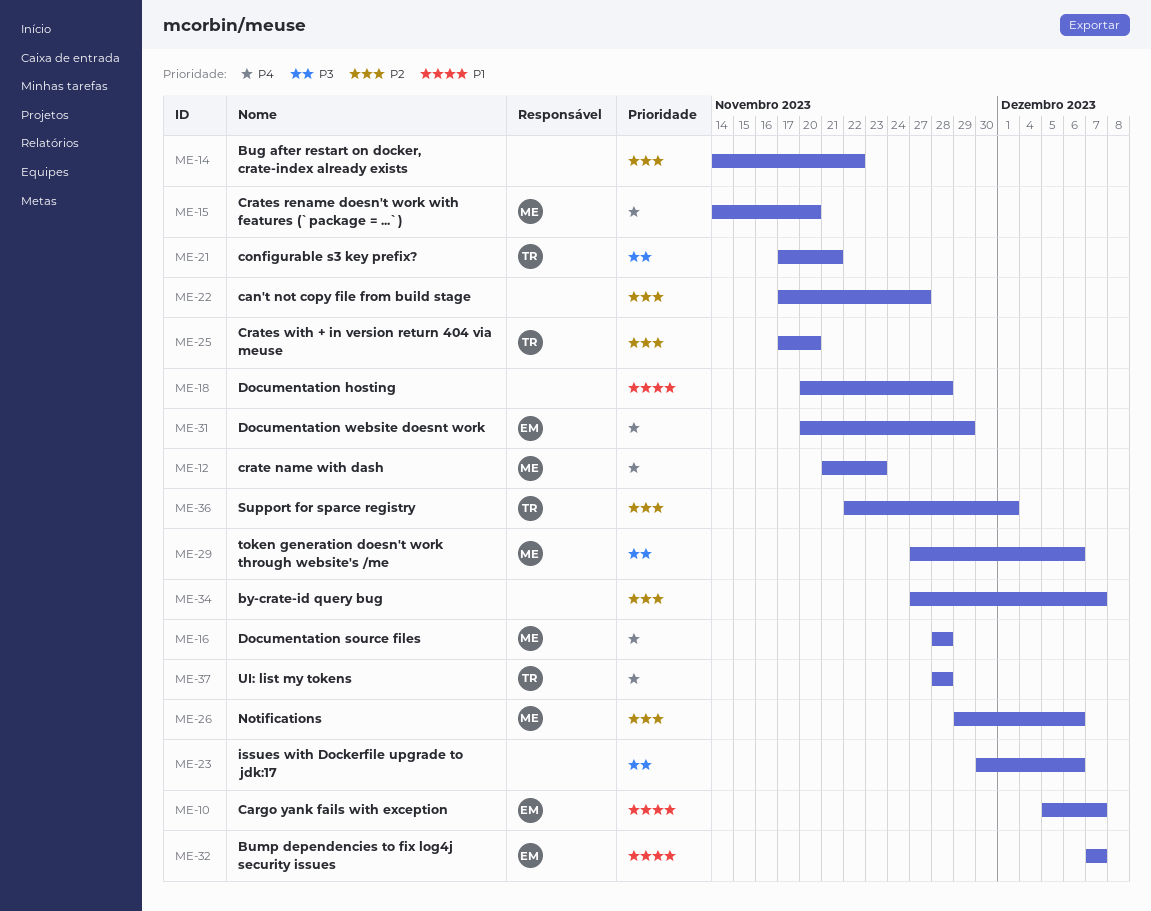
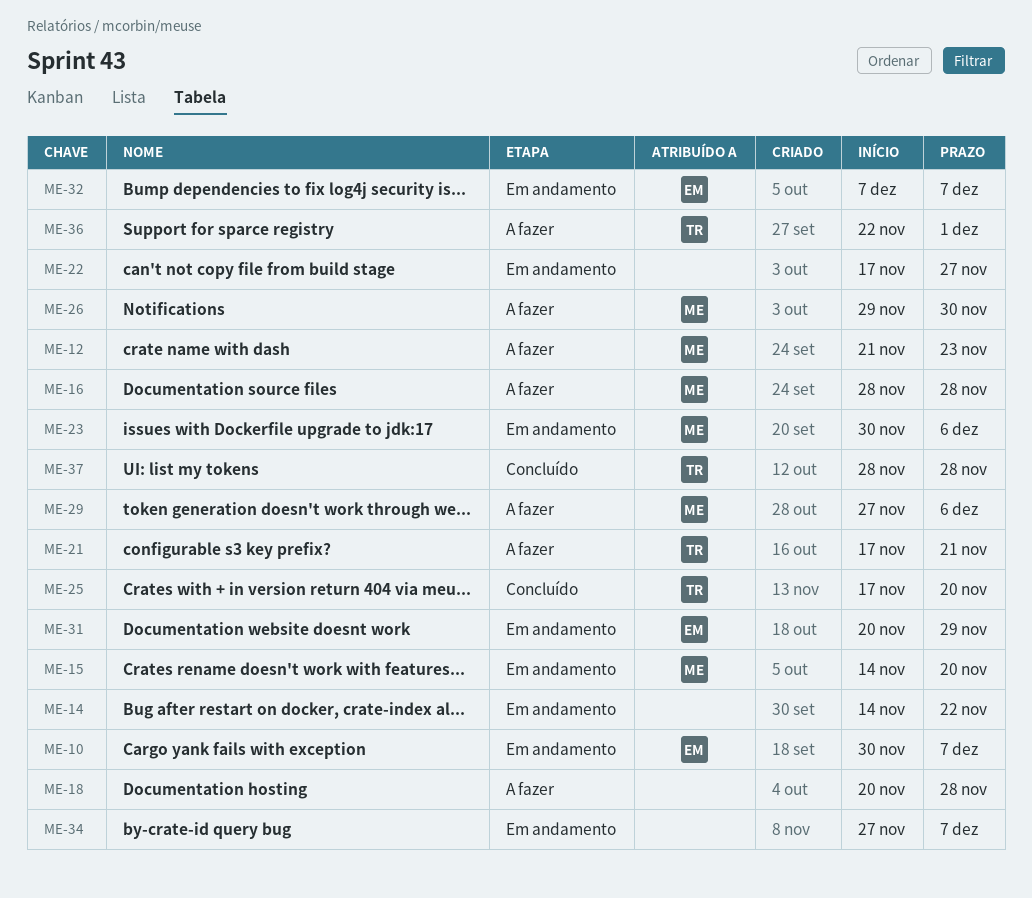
ME-10, start: Dec 5 -> Nov 30
ME-23, owner: none -> ME
ME-26, due: Dec 6 -> Nov 30

